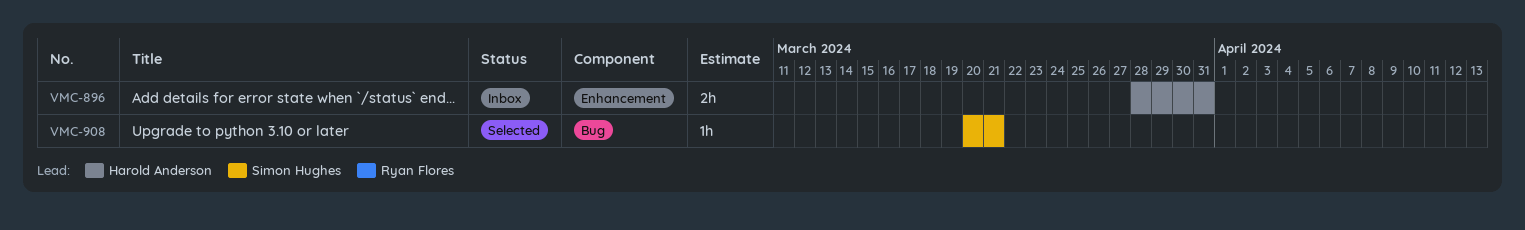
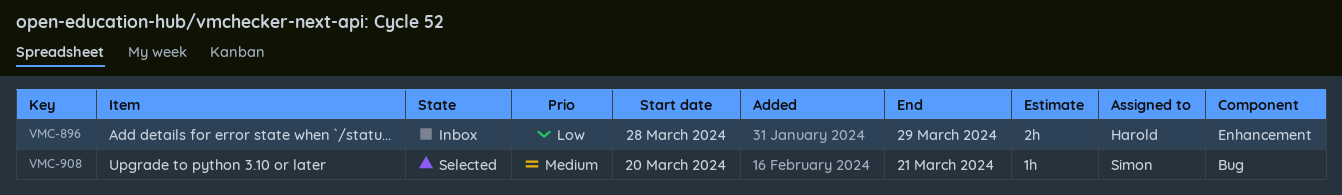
VMC-896, due: Mar 31 -> Mar 29

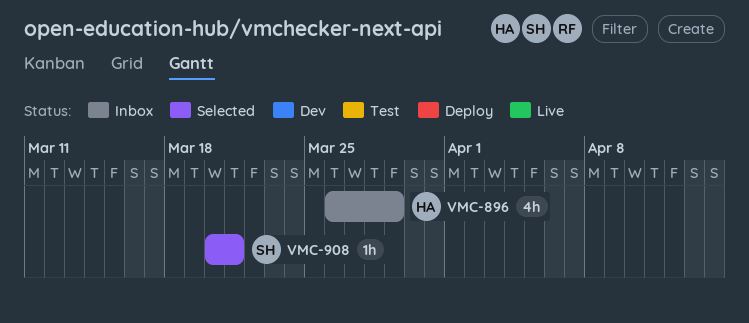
VMC-896, estimate: 2h -> 4h
VMC-896, start: Mar 28 -> Mar 26

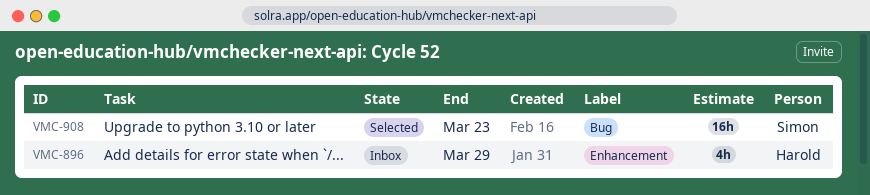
VMC-908, estimate: 1h -> 16h
VMC-908, due: Mar 21 -> Mar 23

